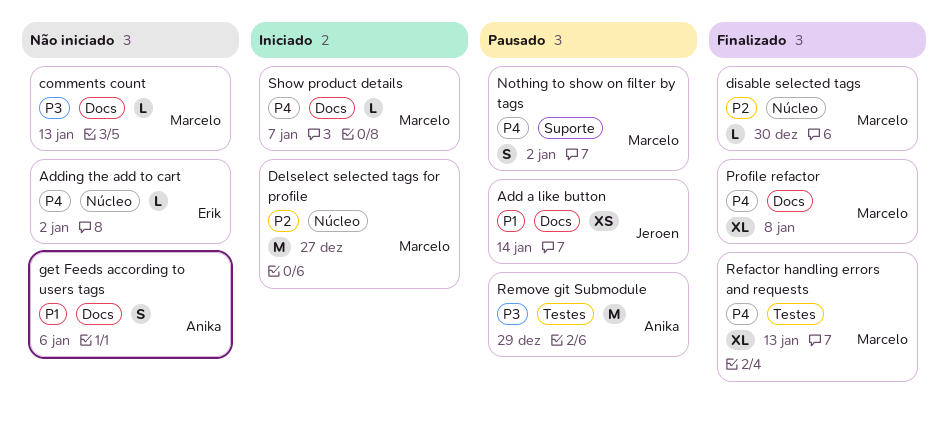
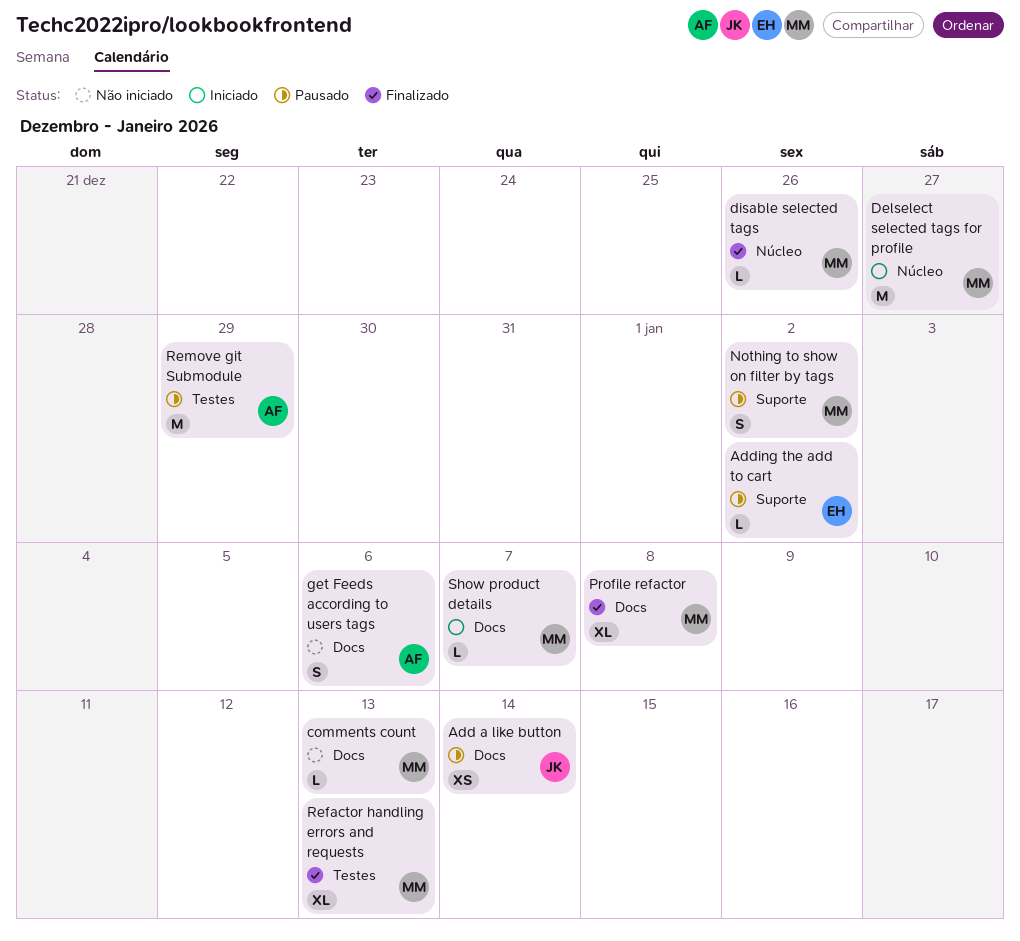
Adding the add to cart, status: Não iniciado -> Pausado
Adding the add to cart, label: Núcleo -> Suporte
disable selected tags, due: Dec 30 -> Dec 26

